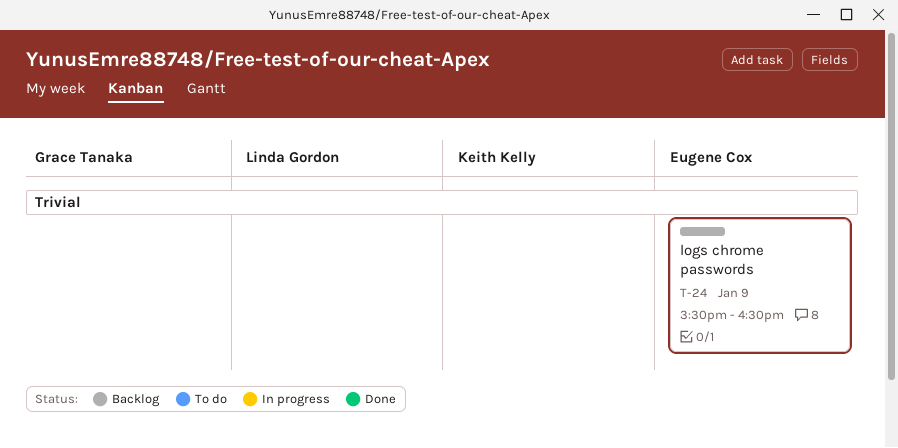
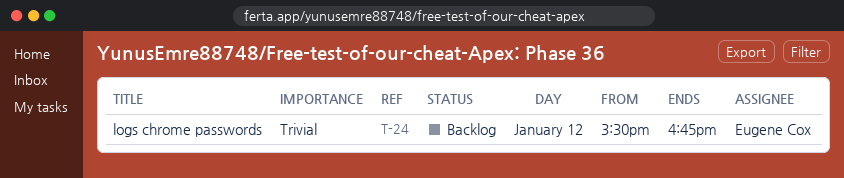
T-24, day: Jan 9 -> Jan 12
T-24, ends: 16:30 -> 16:45

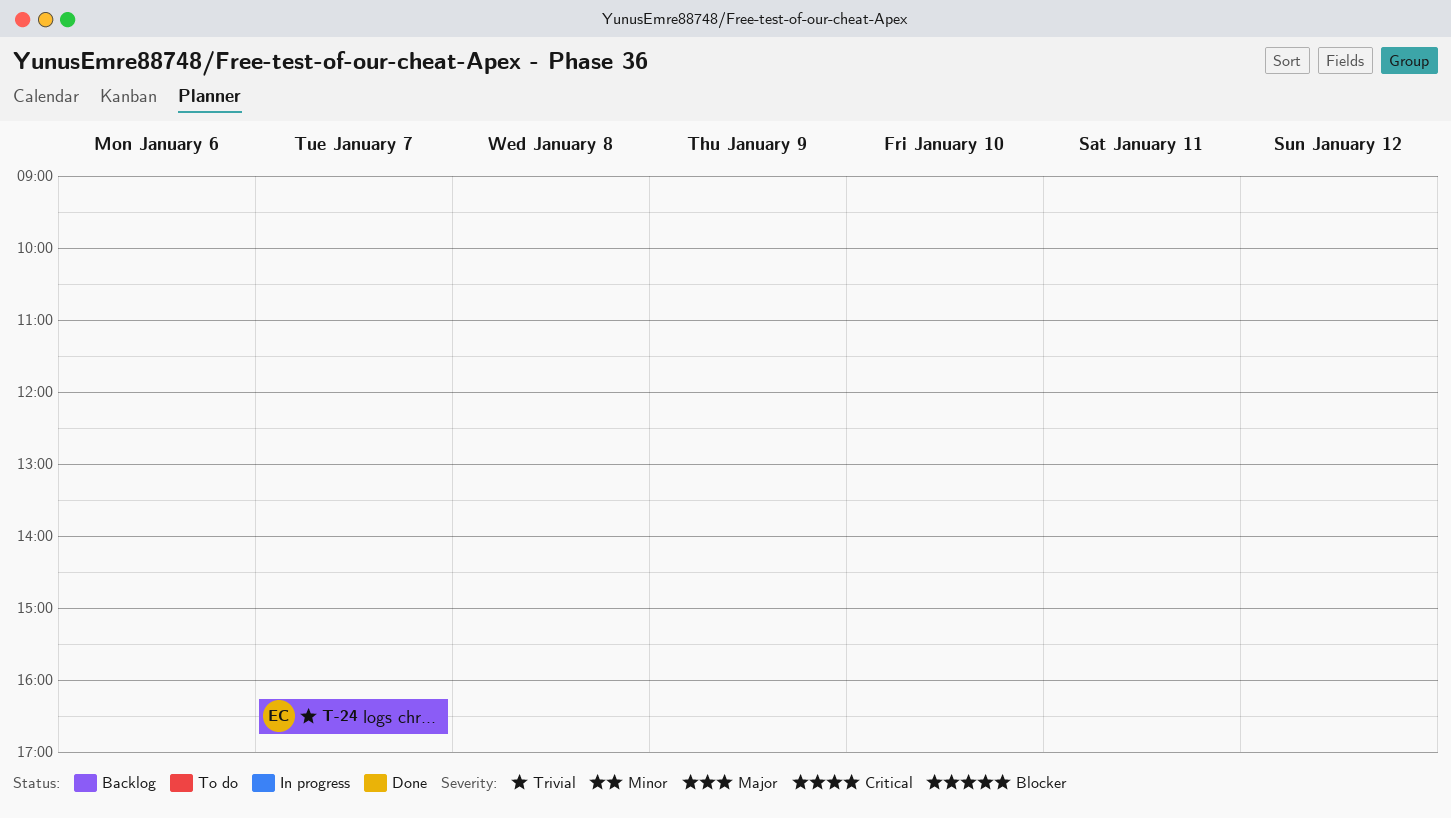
T-24, day: Jan 12 -> Jan 7
T-24, begins: 15:30 -> 16:15

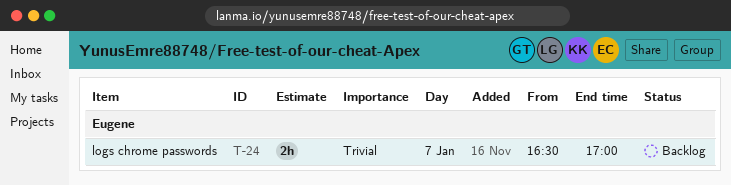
T-24, begins: 16:15 -> 16:30
T-24, ends: 16:45 -> 17:00

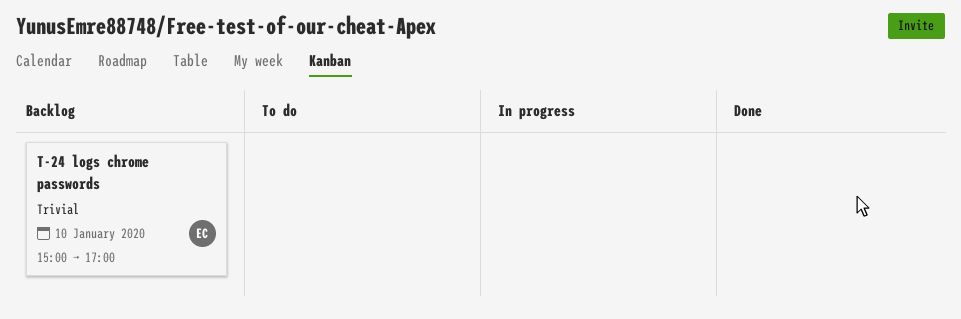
T-24, day: Jan 7 -> Jan 10
T-24, begins: 16:30 -> 15:00

